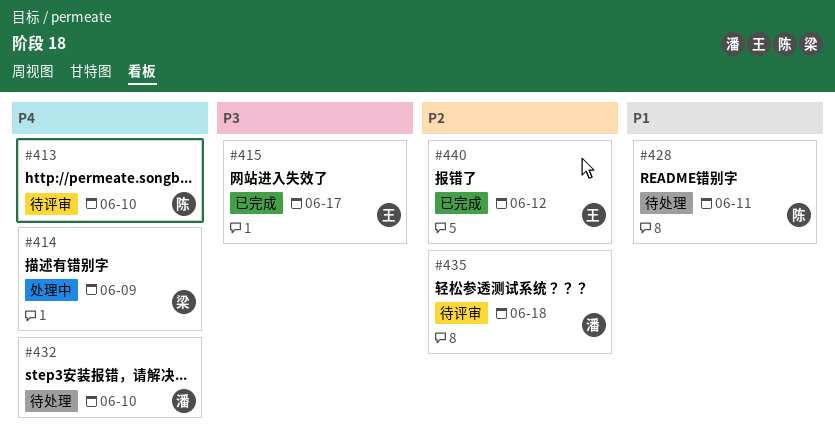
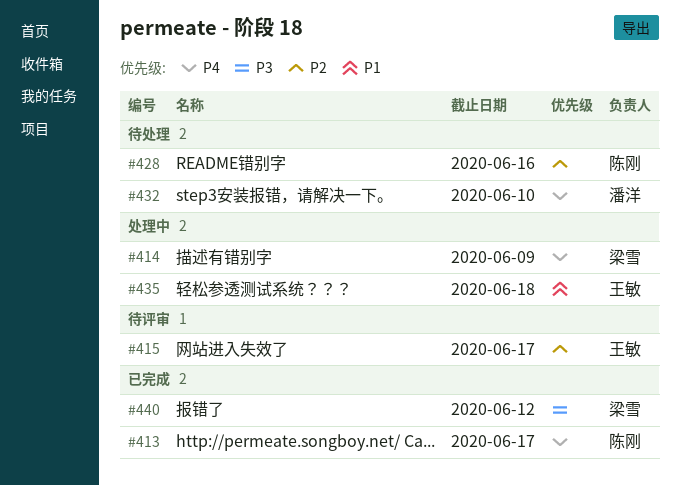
#413, status: 待评审 -> 已完成
#413, due: Jun 10 -> Jun 17
#415, status: 已完成 -> 待评审
#415, priority: P3 -> P2
#428, priority: P1 -> P2
#428, due: Jun 11 -> Jun 16
#435, status: 待评审 -> 处理中
#435, owner: 潘洋 -> 王敏
#435, priority: P2 -> P1
#440, owner: 王敏 -> 梁雪
#440, priority: P2 -> P3

